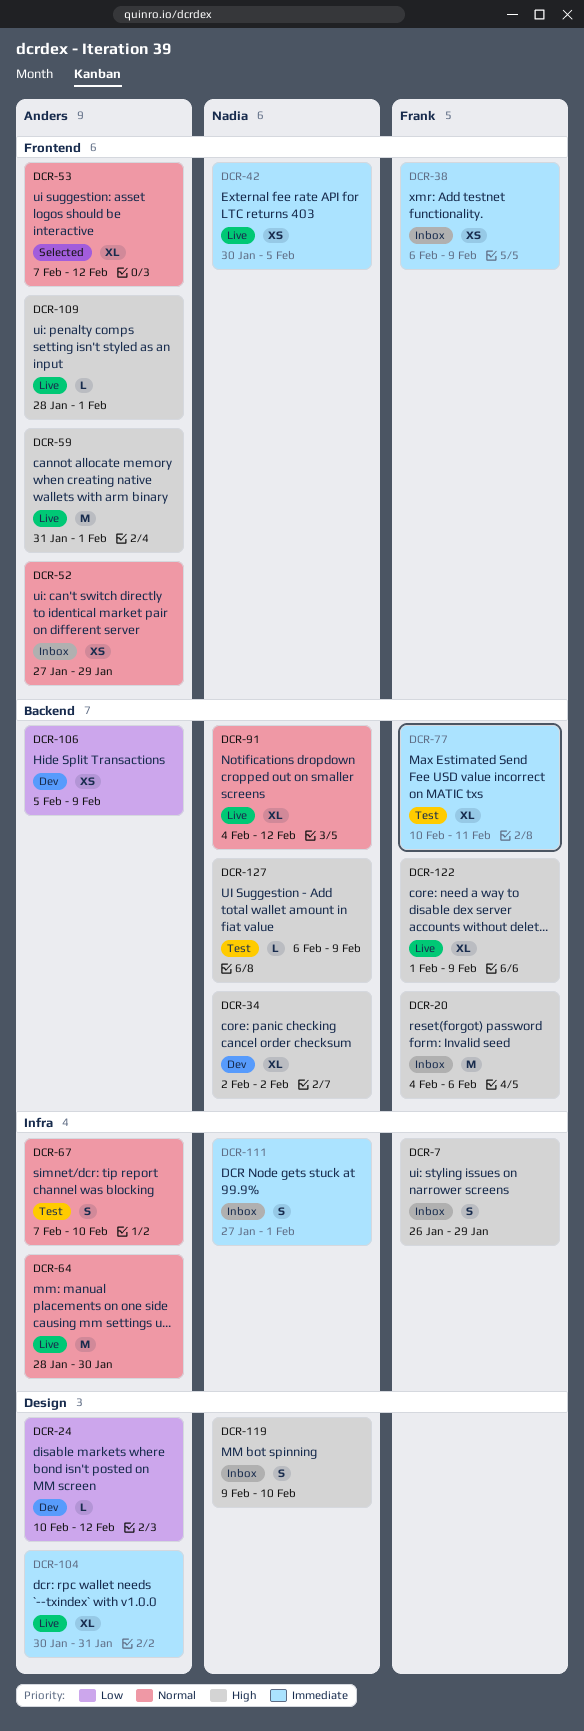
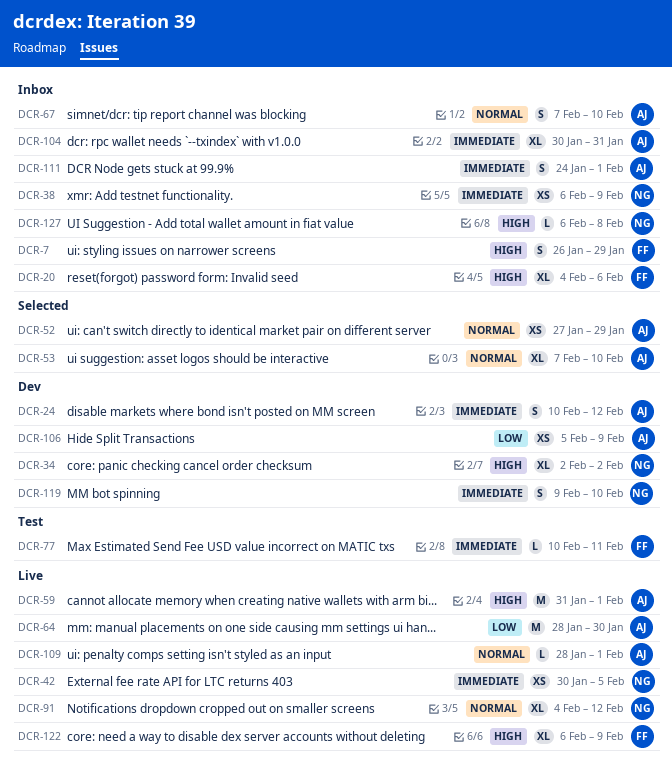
DCR-20, estimate: M -> XL
DCR-24, priority: Low -> Immediate
DCR-24, estimate: L -> S
DCR-38, owner: Frank -> Nadia
DCR-52, status: Inbox -> Selected
DCR-53, due: Feb 12 -> Feb 10
DCR-64, priority: Normal -> Low
DCR-67, status: Test -> Inbox
DCR-77, estimate: XL -> L
DCR-104, status: Live -> Inbox
DCR-109, priority: High -> Normal
DCR-111, owner: Nadia -> Anders
DCR-111, start: Jan 27 -> Jan 24
DCR-119, status: Inbox -> Dev
DCR-119, priority: High -> Immediate
DCR-122, start: Feb 1 -> Feb 6
DCR-127, status: Test -> Inbox
DCR-127, due: Feb 9 -> Feb 8

